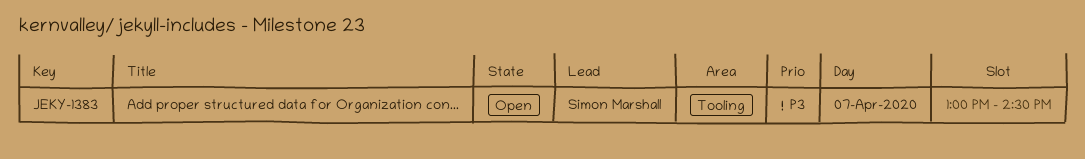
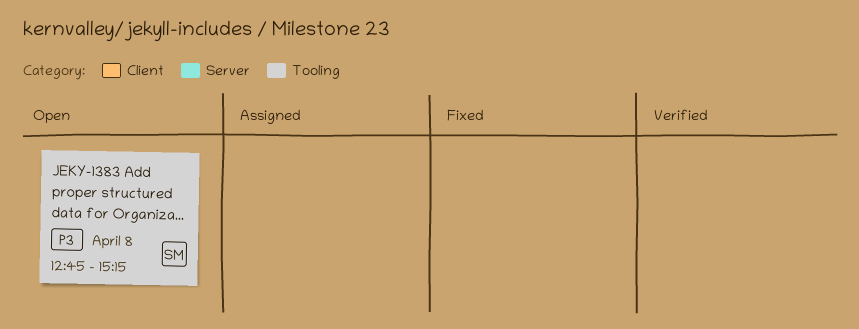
JEKY-1383, day: Apr 7 -> Apr 8
JEKY-1383, begins: 13:00 -> 12:45
JEKY-1383, ends: 14:30 -> 15:15

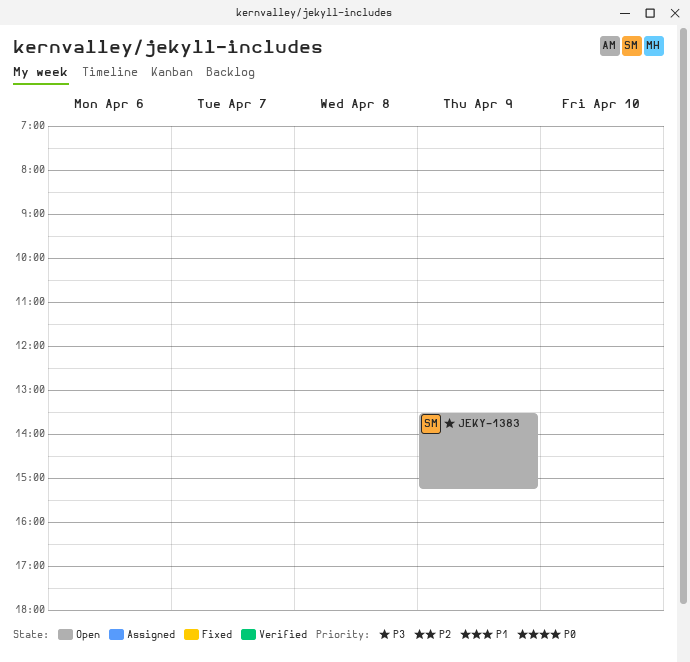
JEKY-1383, day: Apr 8 -> Apr 9
JEKY-1383, begins: 12:45 -> 13:30

